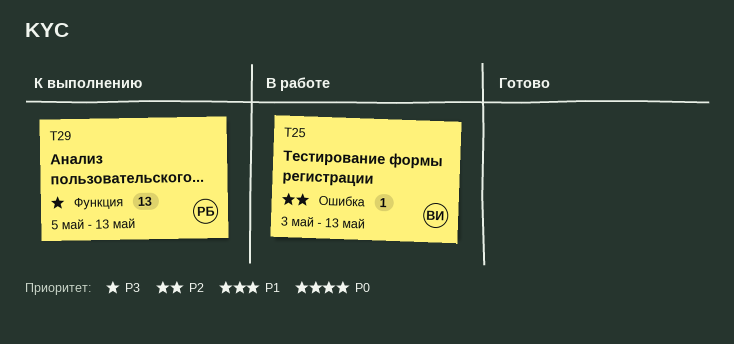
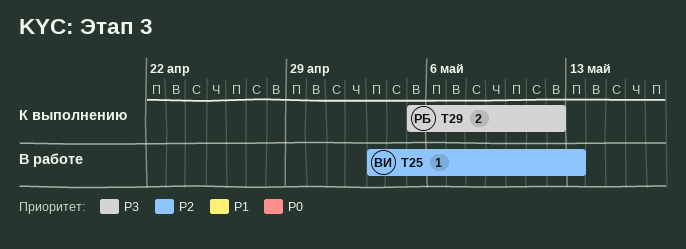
T29, estimate: 13 -> 2
T29, due: May 13 -> May 12

